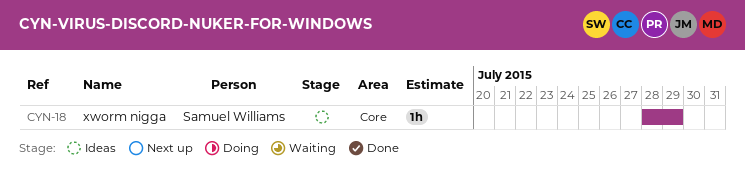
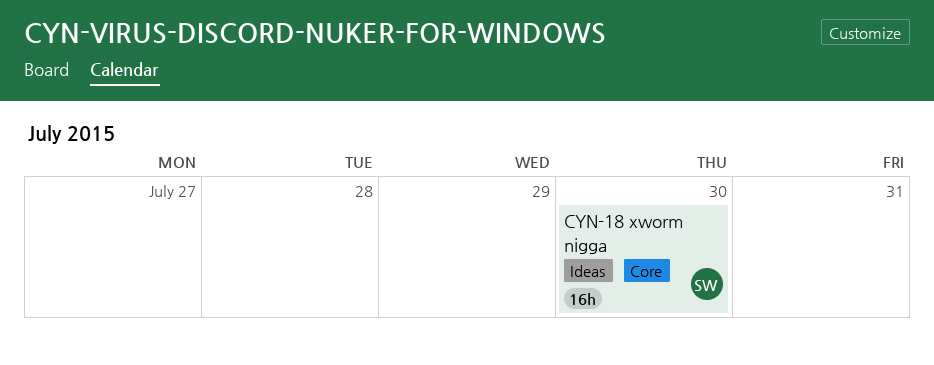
CYN-18, estimate: 1h -> 16h
CYN-18, due: Jul 29 -> Jul 30

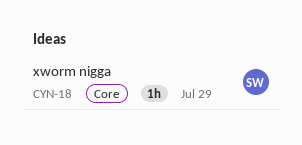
CYN-18, estimate: 16h -> 1h
CYN-18, due: Jul 30 -> Jul 29

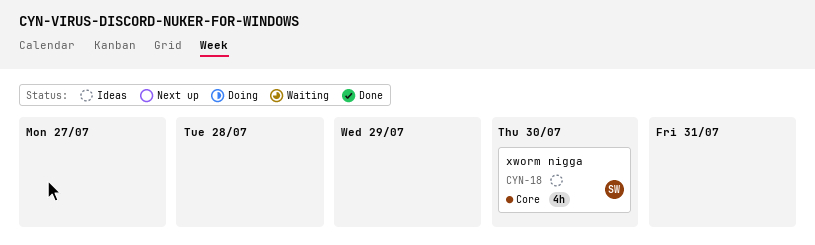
CYN-18, estimate: 1h -> 4h
CYN-18, due: Jul 29 -> Jul 30

